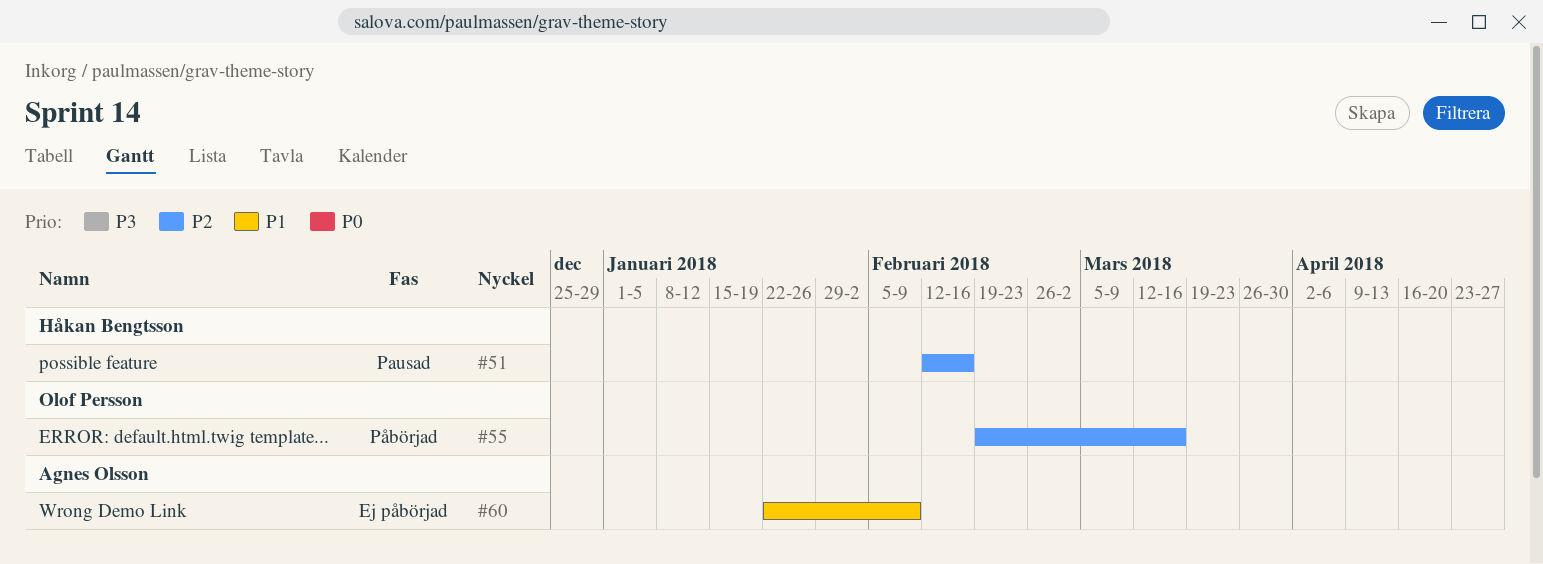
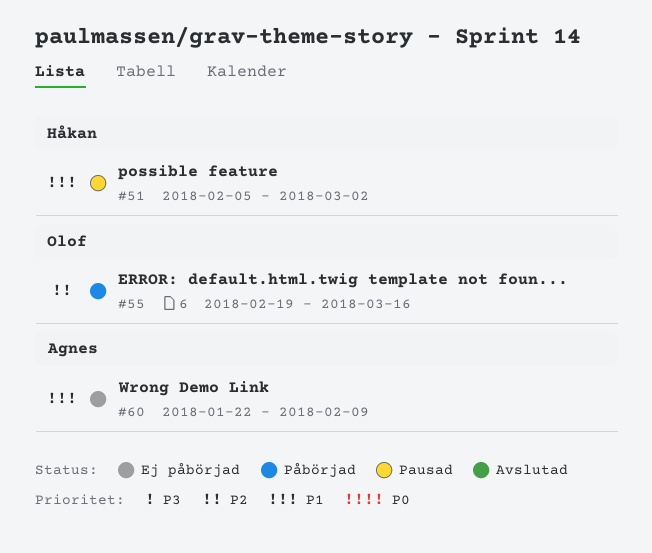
#51, priority: P2 -> P1
#51, start: Feb 12 -> Feb 5
#51, due: Feb 16 -> Mar 2

